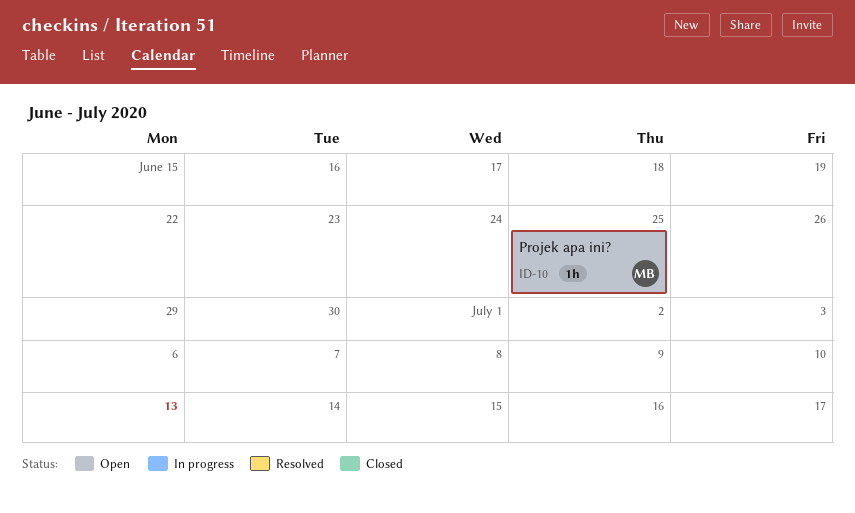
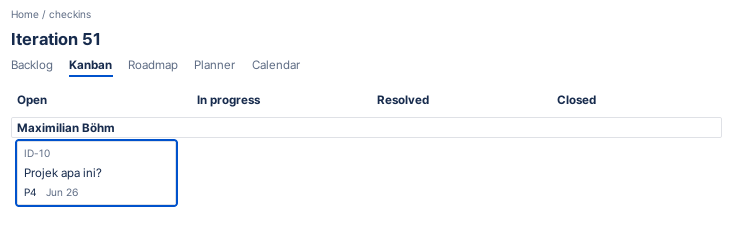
ID-10, due: Jun 25 -> Jun 26

